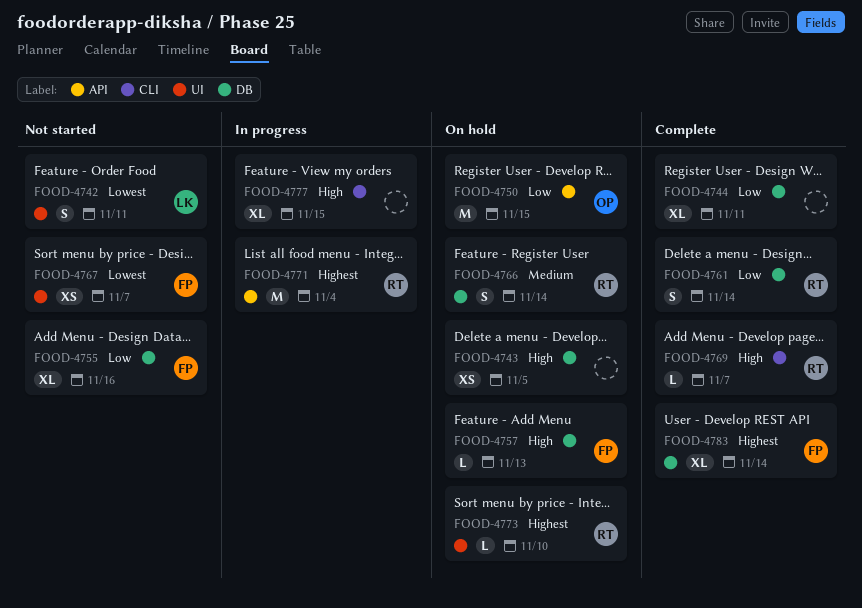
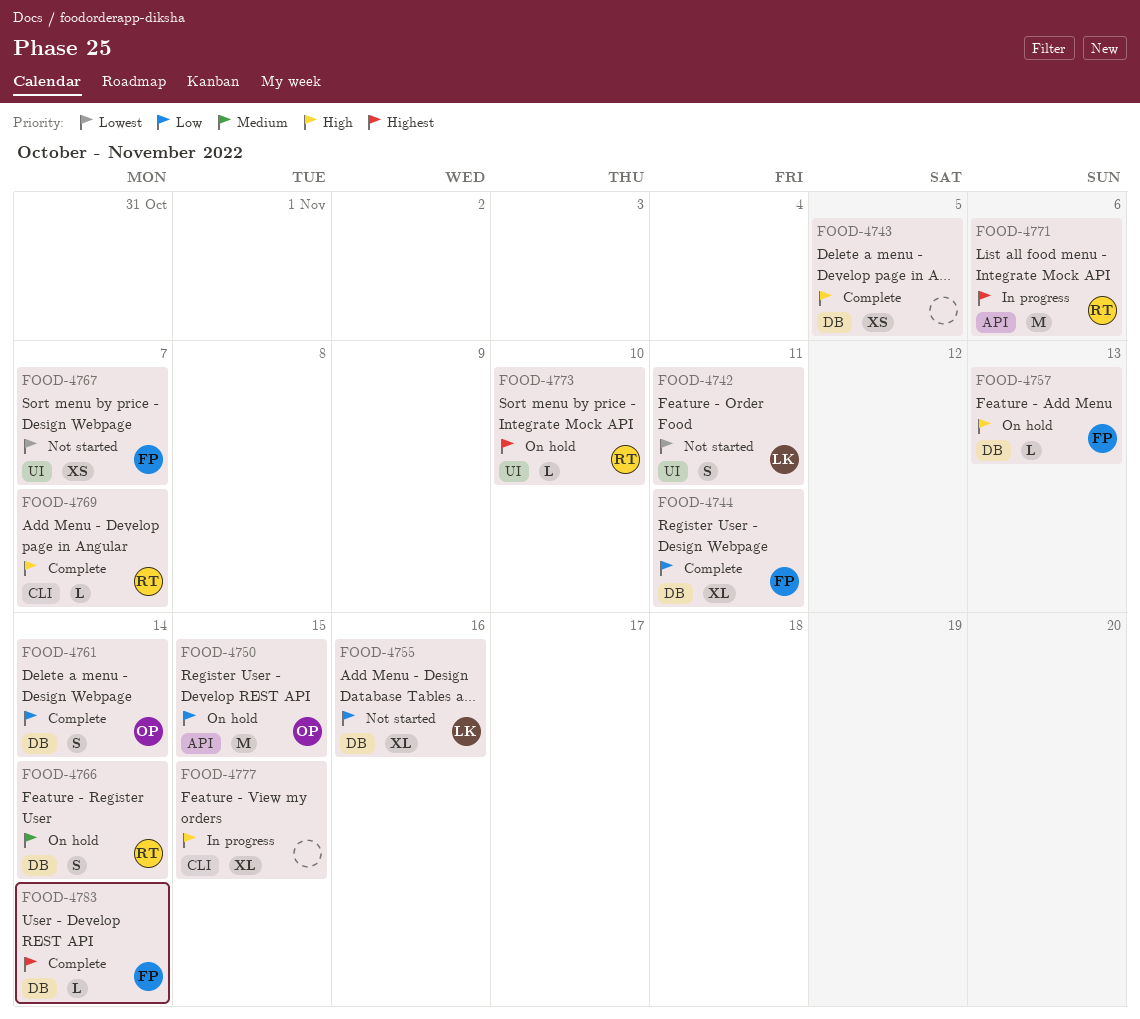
FOOD-4743, status: On hold -> Complete
FOOD-4744, owner: none -> FP
FOOD-4755, owner: FP -> LK
FOOD-4761, owner: RT -> OP
FOOD-4771, due: Nov 4 -> Nov 6
FOOD-4783, estimate: XL -> L

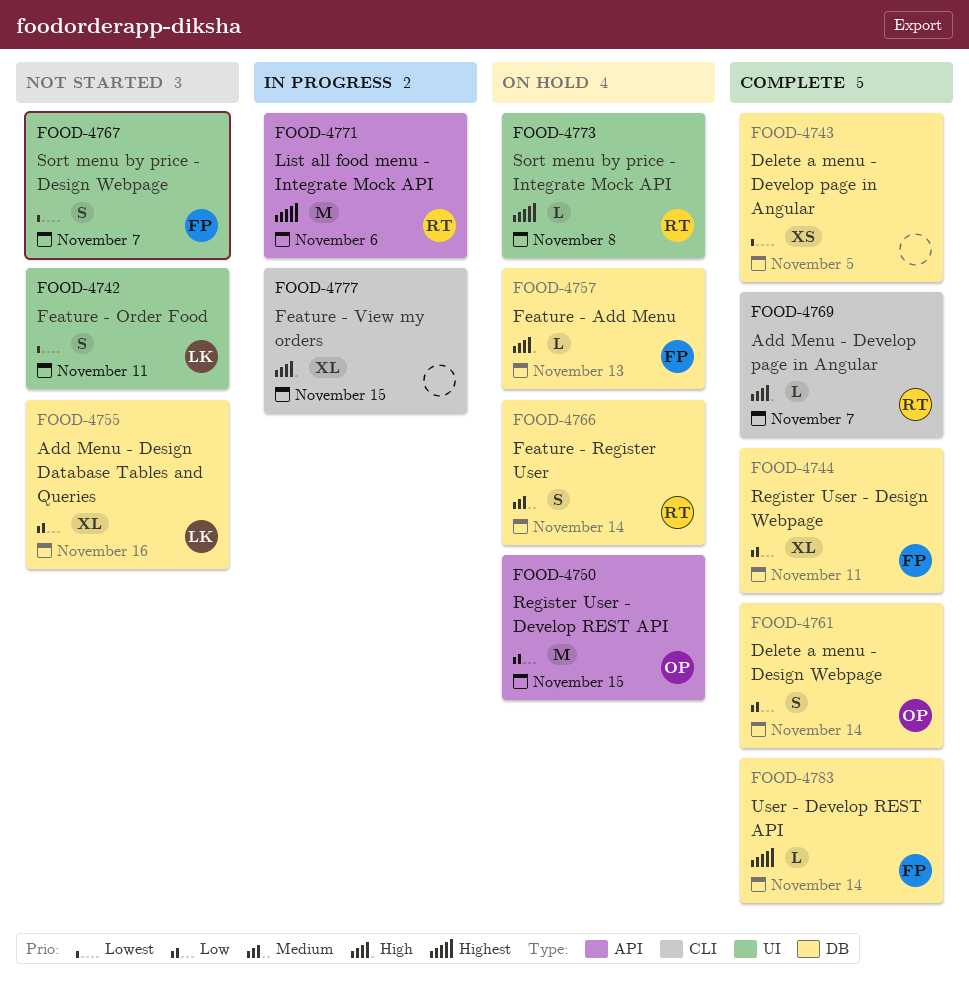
FOOD-4743, priority: High -> Lowest
FOOD-4767, estimate: XS -> S
FOOD-4773, due: Nov 10 -> Nov 8

